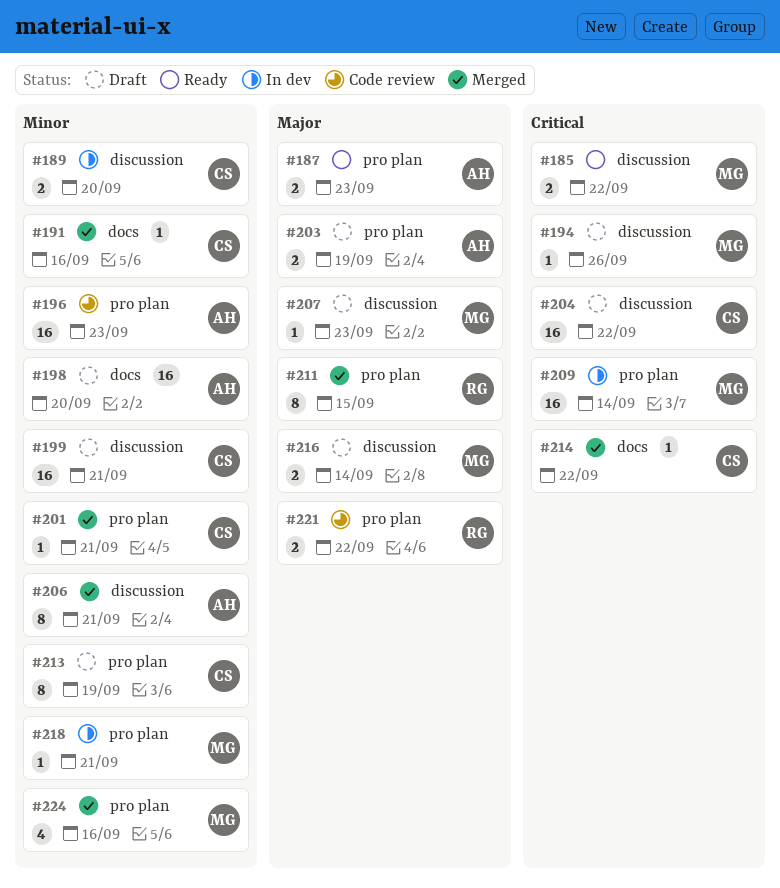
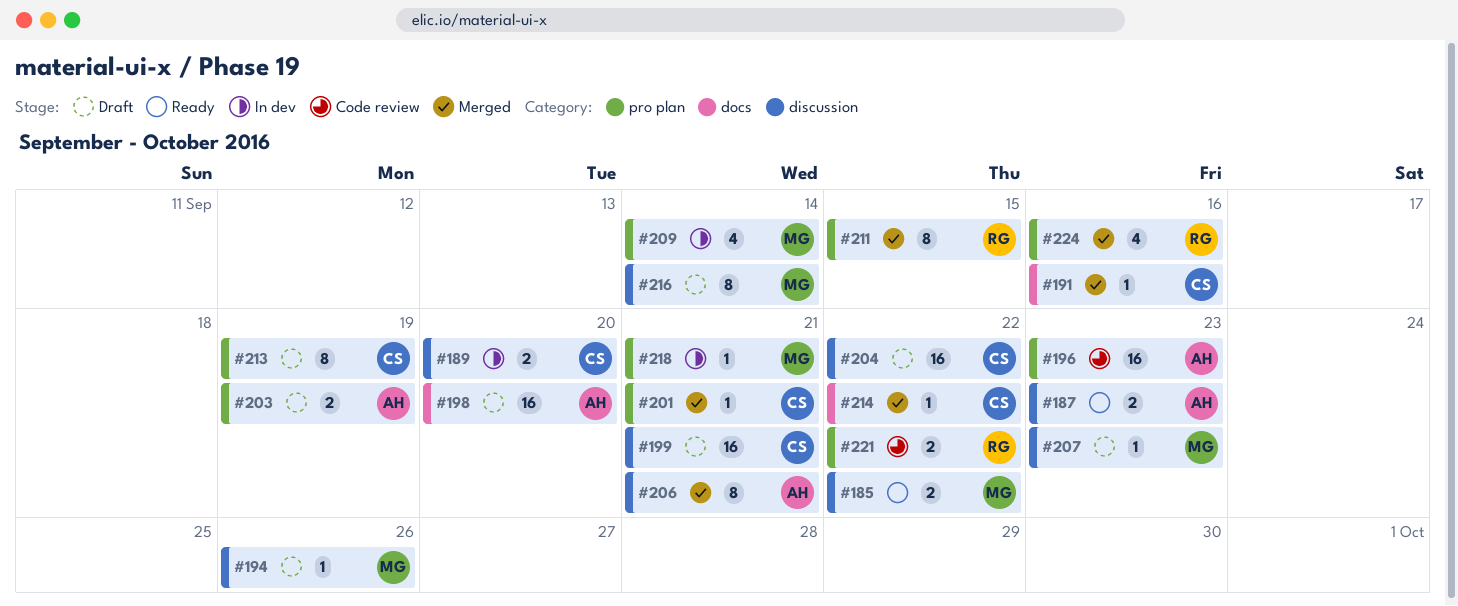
#187, label: pro plan -> discussion
#209, estimate: 16 -> 4
#216, estimate: 2 -> 8
#224, owner: MG -> RG

